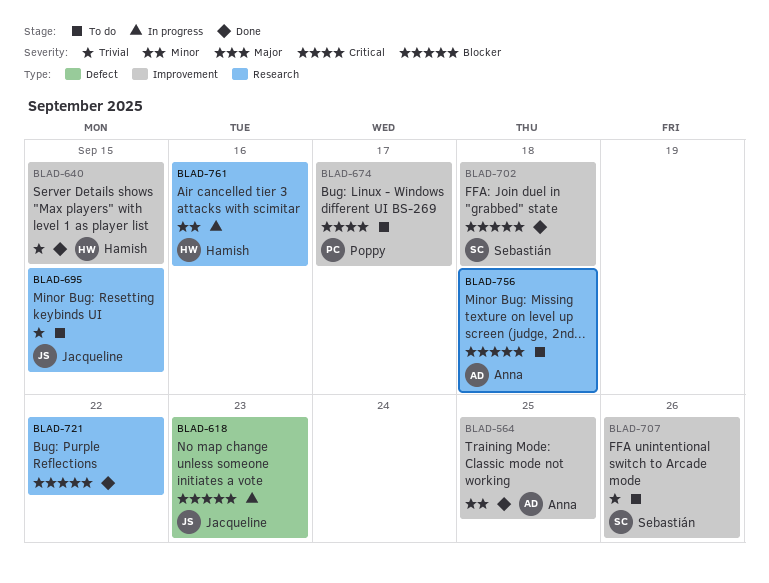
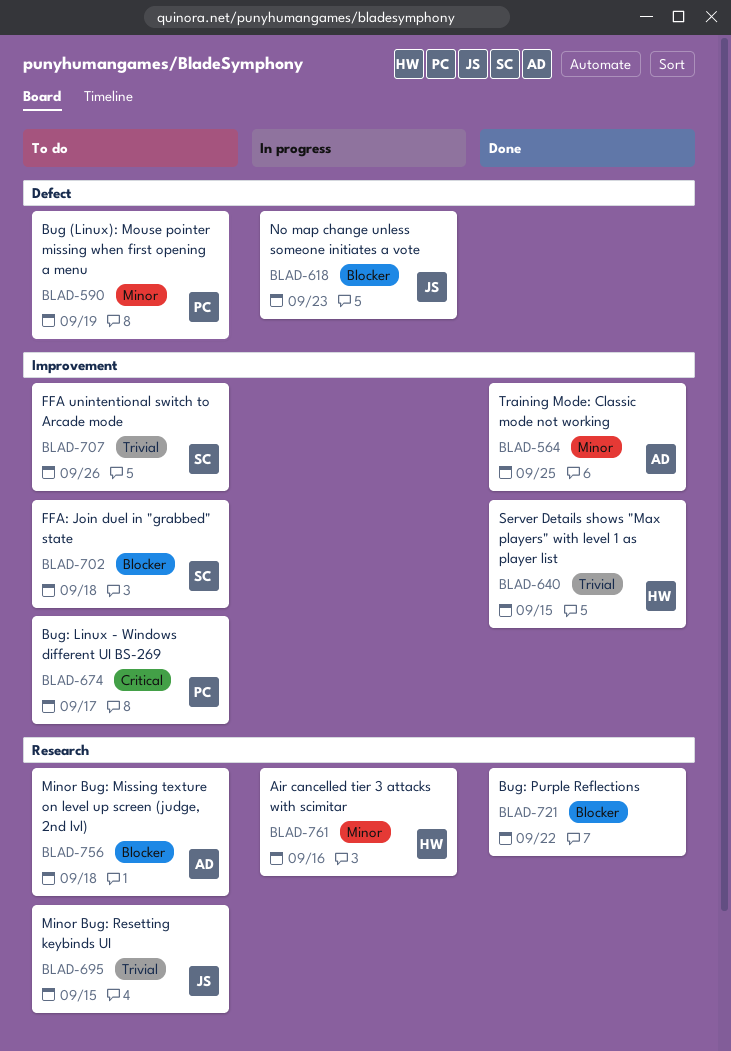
BLAD-590: none -> present
BLAD-702, status: Done -> To do

